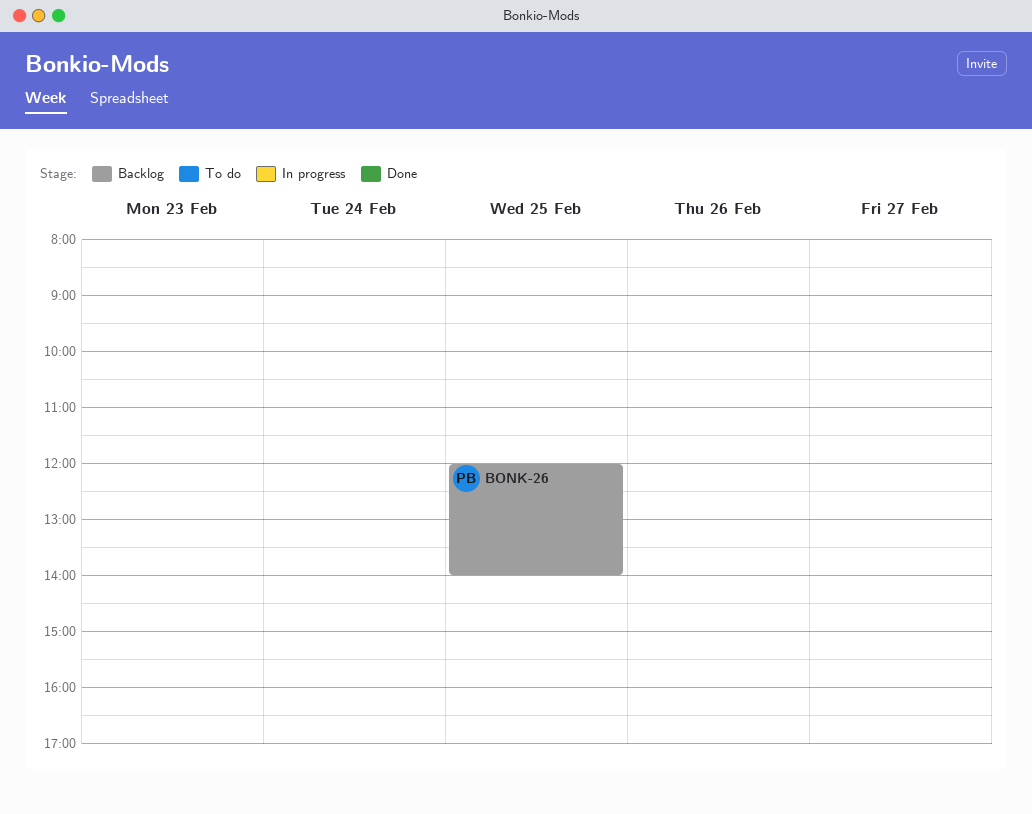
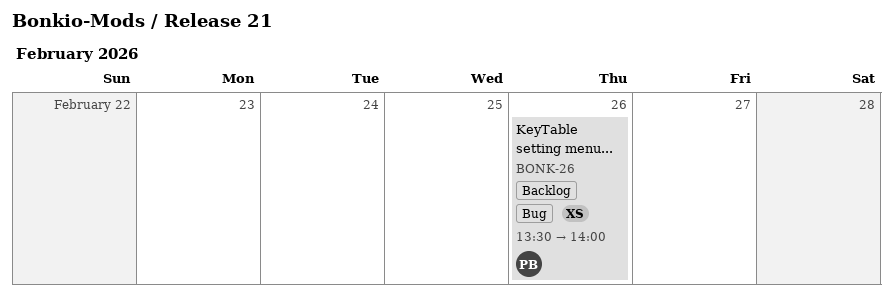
BONK-26, day: Feb 25 -> Feb 26
BONK-26, begins: 12:00 -> 13:30

